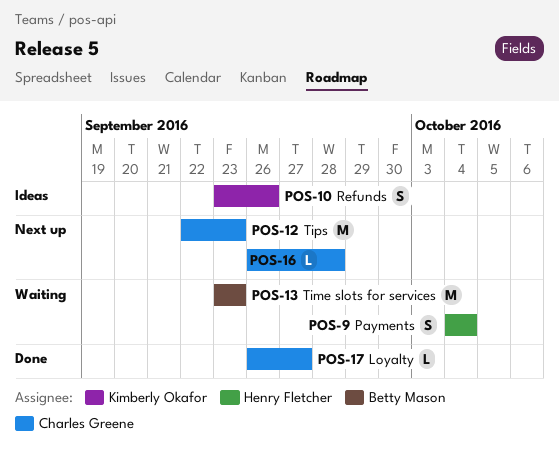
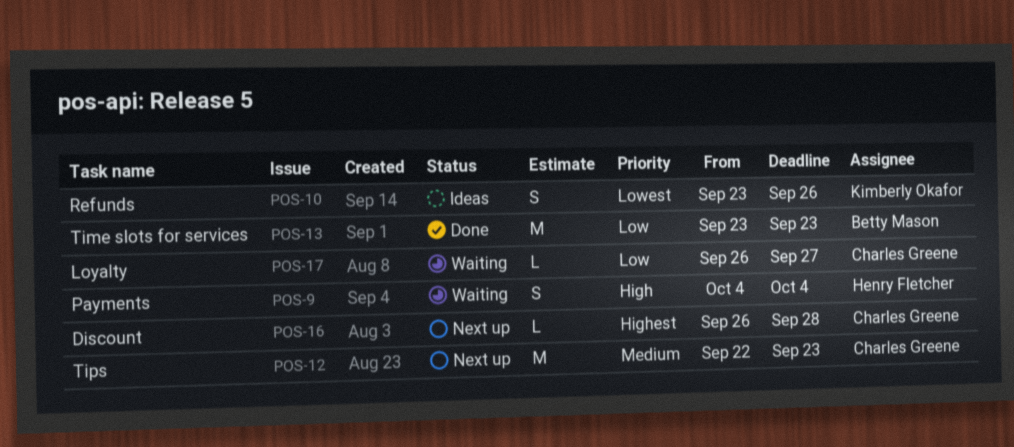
POS-13, status: Waiting -> Done
POS-17, status: Done -> Waiting

